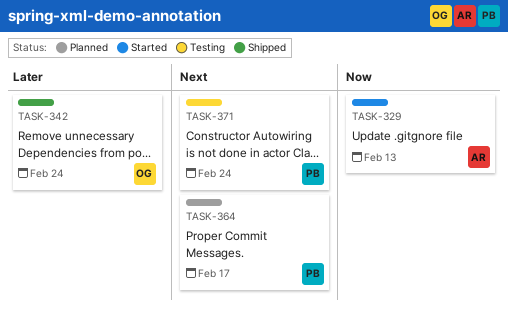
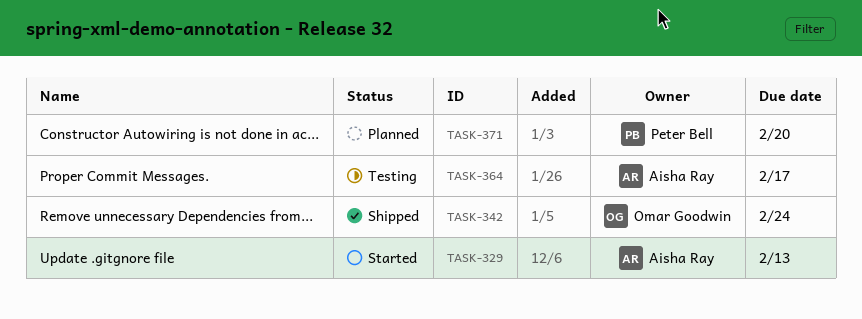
TASK-364, status: Planned -> Testing
TASK-364, owner: Peter Bell -> Aisha Ray
TASK-371, status: Testing -> Planned
TASK-371, due: Feb 24 -> Feb 20

